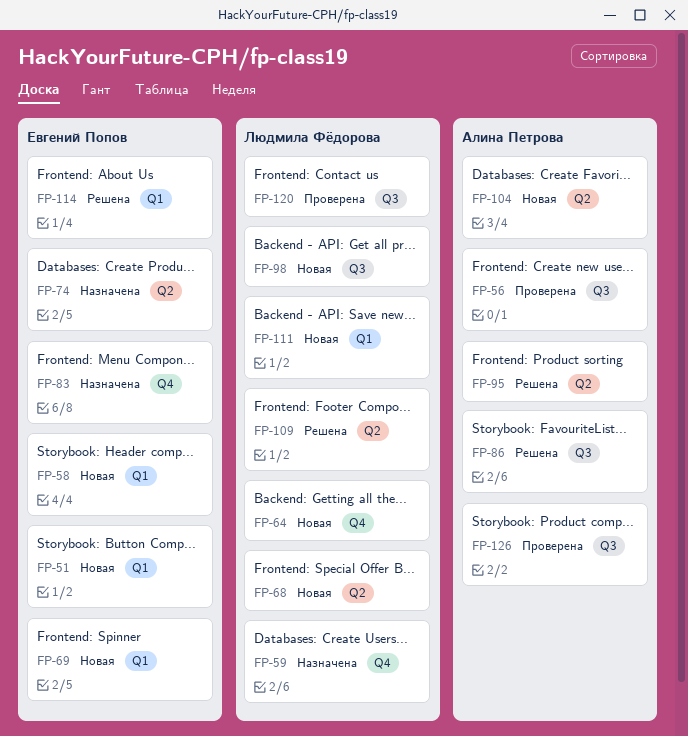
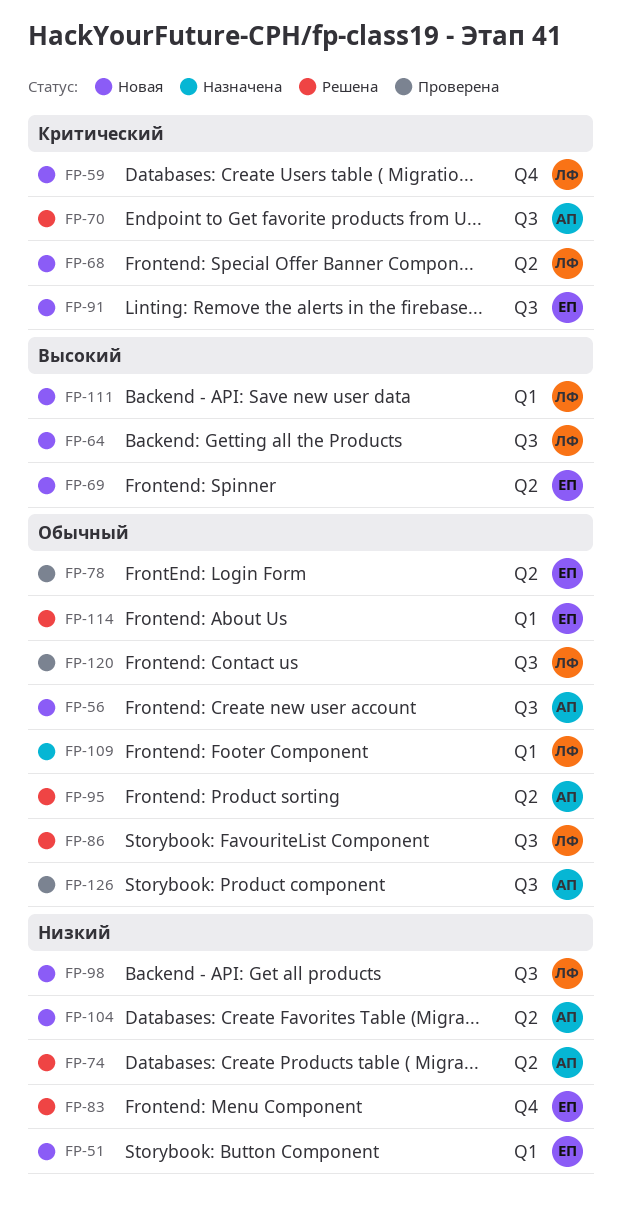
FP-56, status: Проверена -> Новая
FP-58: present -> none
FP-59, status: Назначена -> Новая
FP-64, label: Q4 -> Q3
FP-69, label: Q1 -> Q2
FP-70: none -> present
FP-74, status: Назначена -> Решена
FP-74, owner: Евгений Попов -> Алина Петрова
FP-78: none -> present
FP-83, status: Назначена -> Решена
FP-86, owner: Алина Петрова -> Людмила Фёдорова
FP-91: none -> present
FP-109, status: Решена -> Назначена
FP-109, label: Q2 -> Q1

